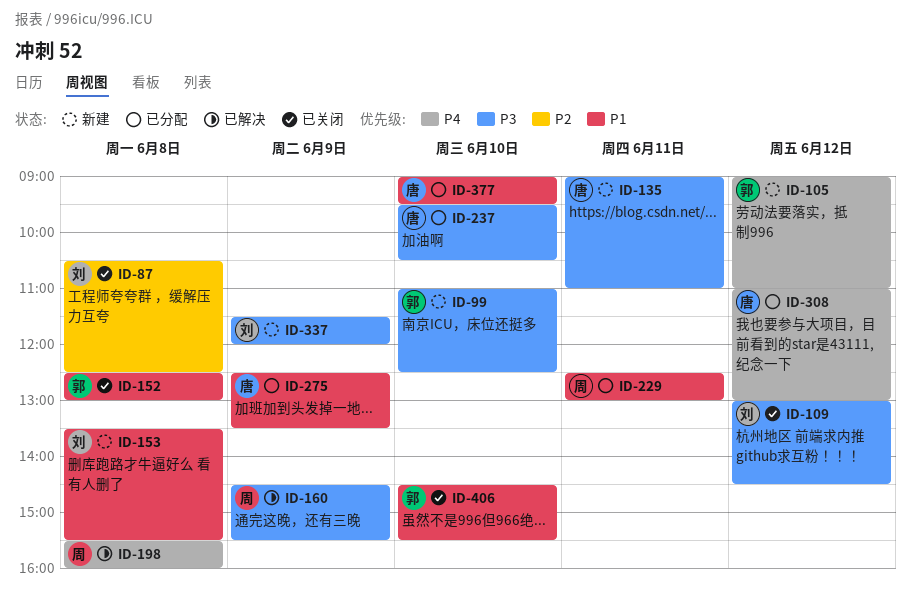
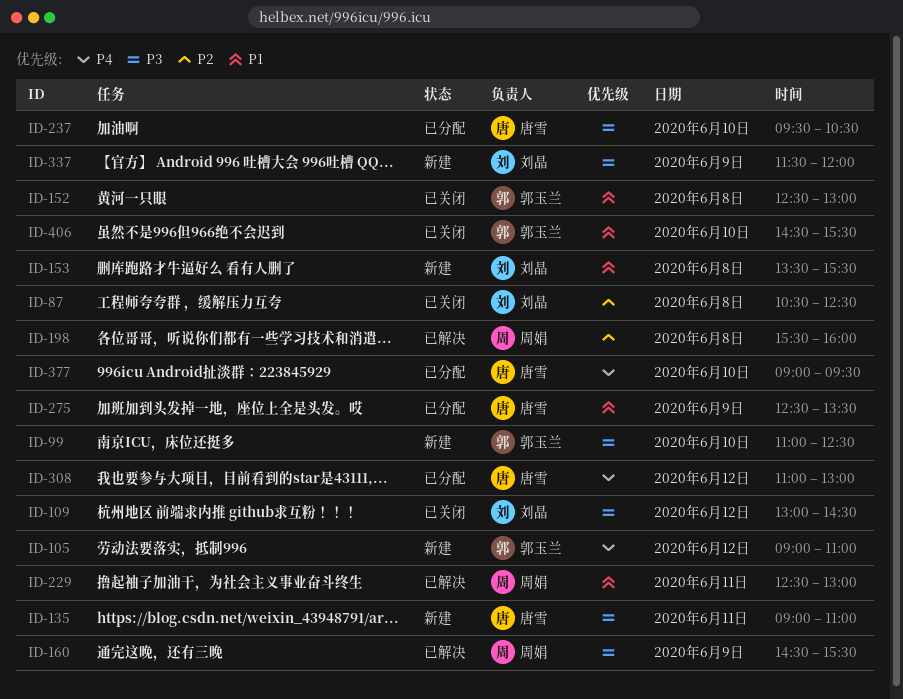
ID-198, priority: P4 -> P2
ID-229, status: 已分配 -> 已解决
ID-377, priority: P1 -> P4

